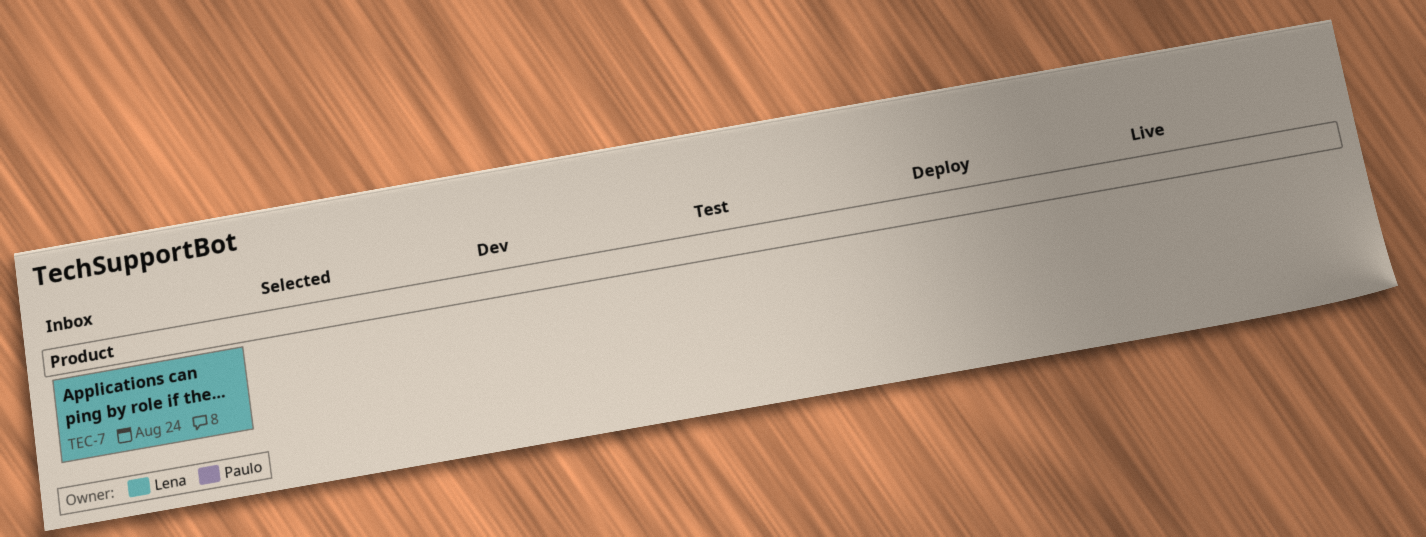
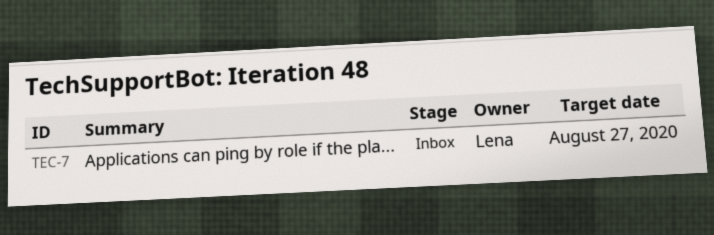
TEC-7, due: Aug 24 -> Aug 27

